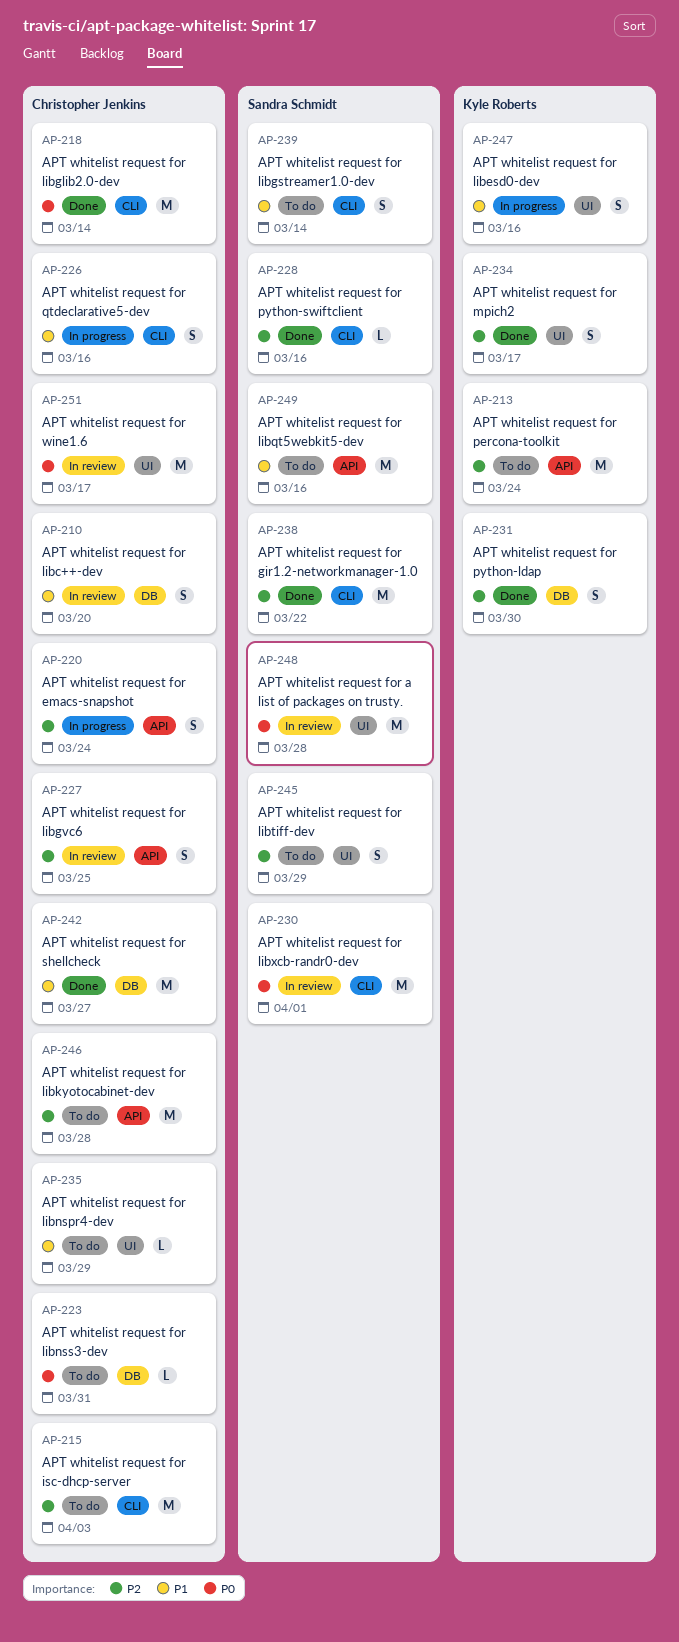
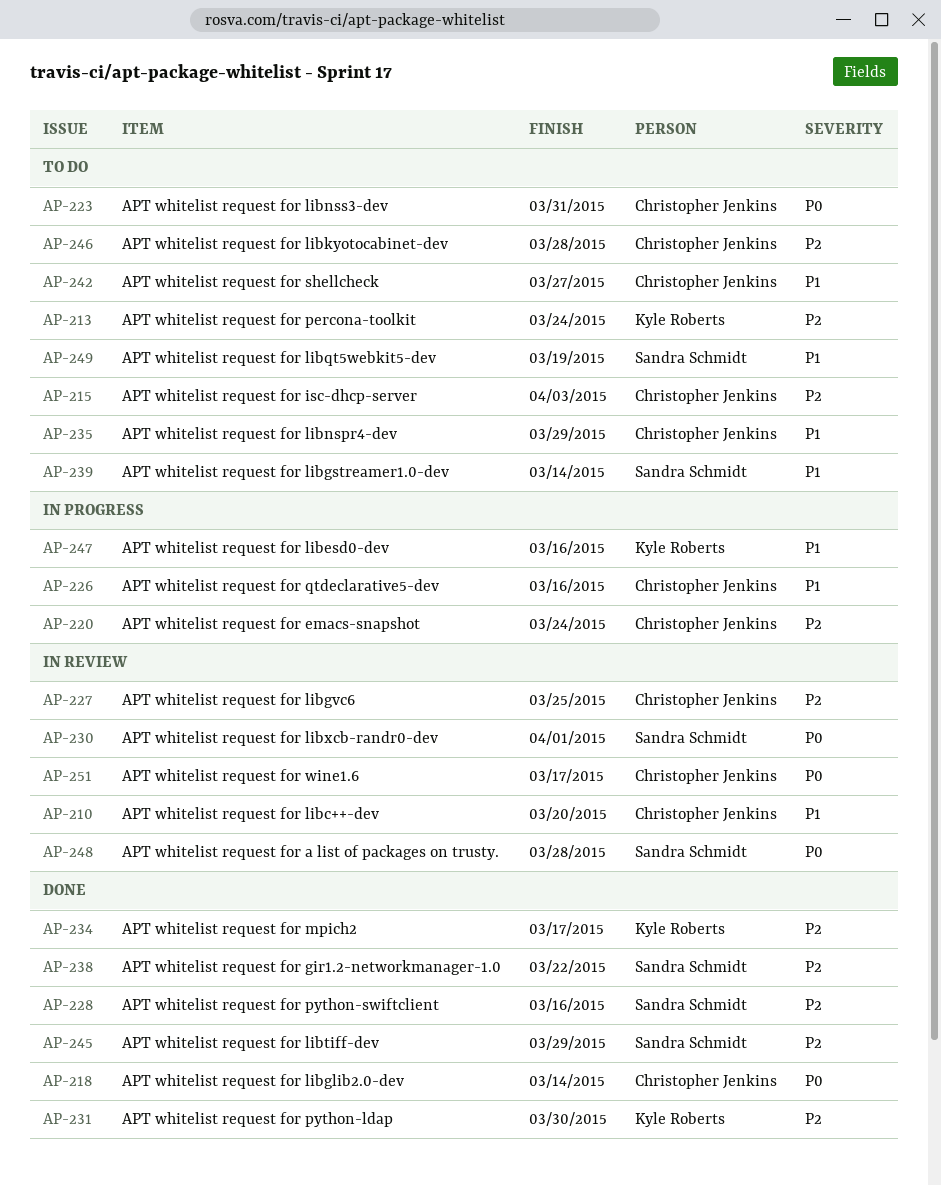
AP-242, status: Done -> To do
AP-245, status: To do -> Done
AP-249, due: Mar 16 -> Mar 19

